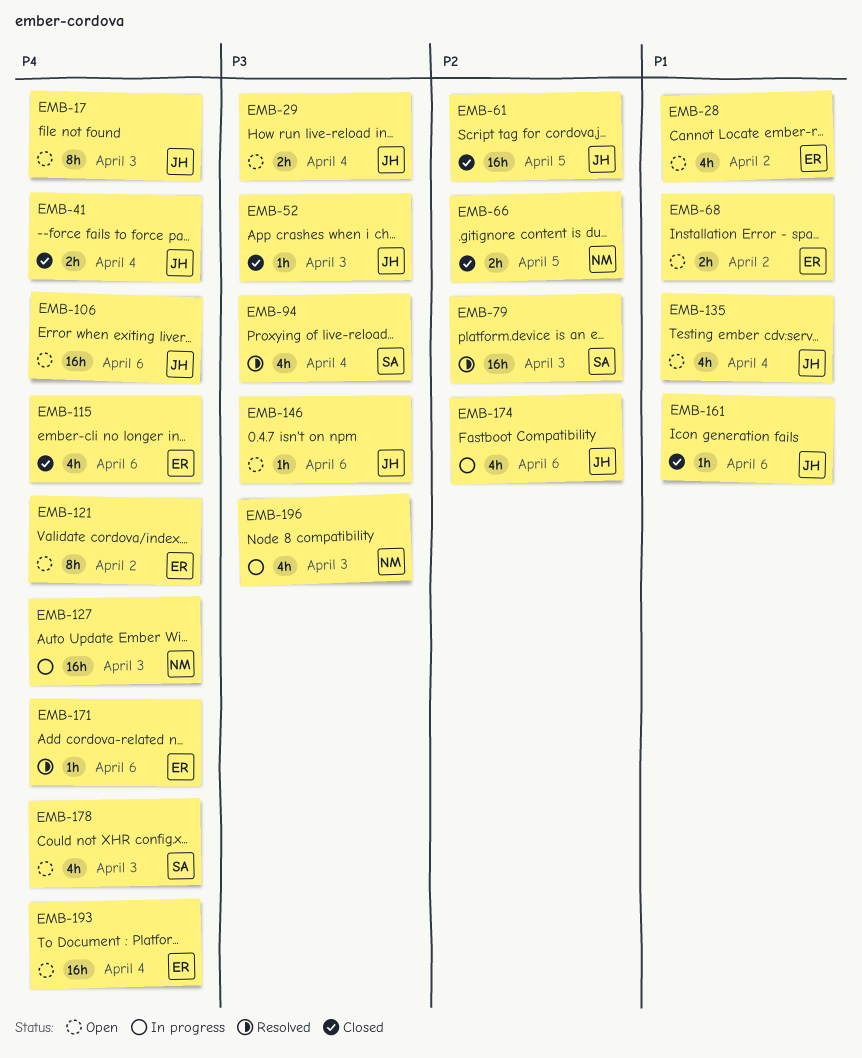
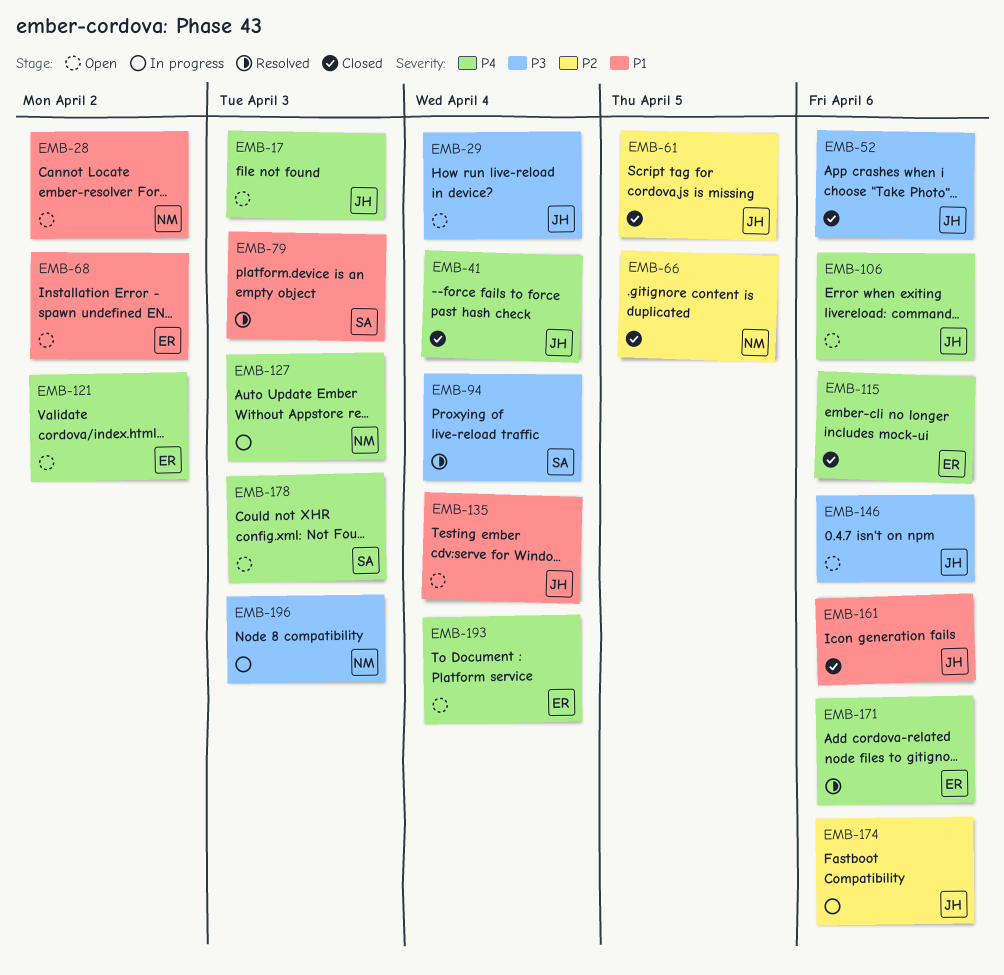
EMB-28, owner: ER -> NM
EMB-52, due: Apr 3 -> Apr 6
EMB-79, priority: P2 -> P1

